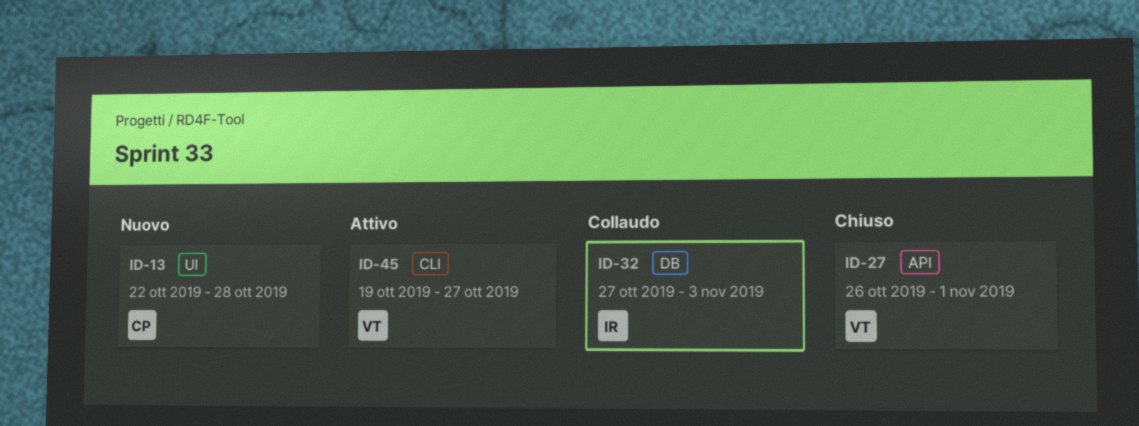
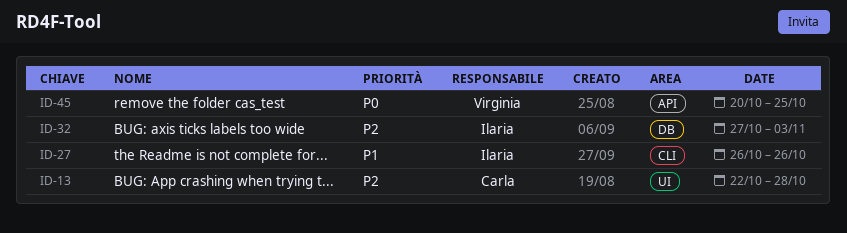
ID-27, owner: Virginia -> Ilaria
ID-27, label: API -> CLI
ID-27, due: Nov 1 -> Oct 26
ID-45, label: CLI -> API
ID-45, start: Oct 19 -> Oct 20
ID-45, due: Oct 27 -> Oct 25

